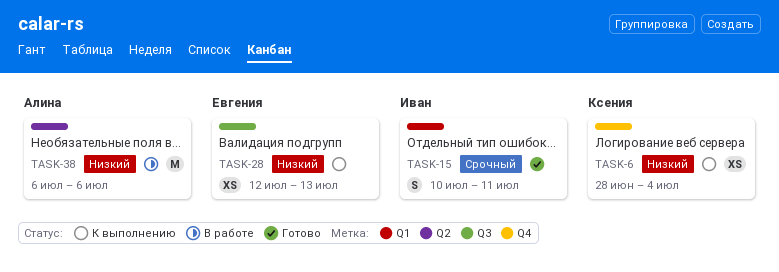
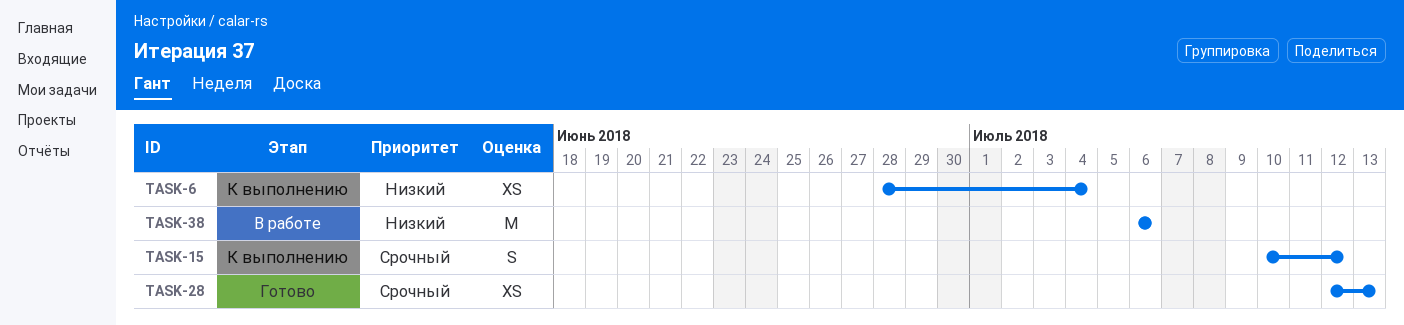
TASK-15, status: Готово -> К выполнению
TASK-15, due: Jul 11 -> Jul 12
TASK-28, status: К выполнению -> Готово
TASK-28, priority: Низкий -> Срочный

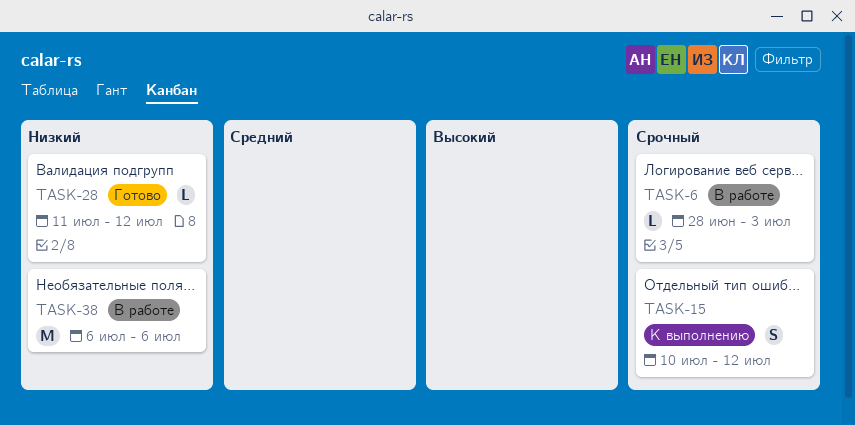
TASK-6, status: К выполнению -> В работе
TASK-6, priority: Низкий -> Срочный
TASK-6, estimate: XS -> L
TASK-6, due: Jul 4 -> Jul 3
TASK-28, priority: Срочный -> Низкий
TASK-28, estimate: XS -> L
TASK-28, start: Jul 12 -> Jul 11
TASK-28, due: Jul 13 -> Jul 12

